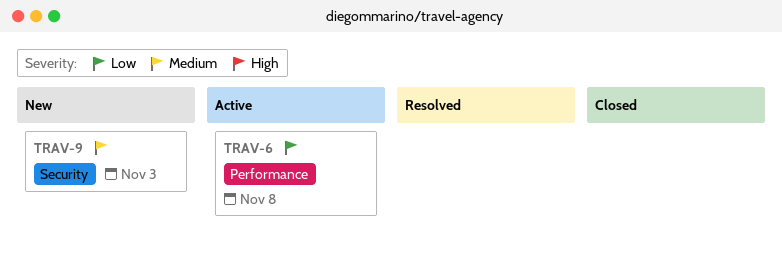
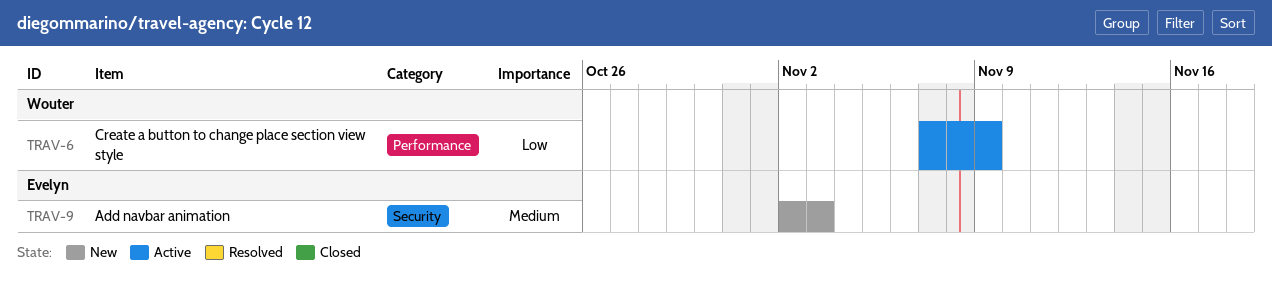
TRAV-6, due: Nov 8 -> Nov 9

